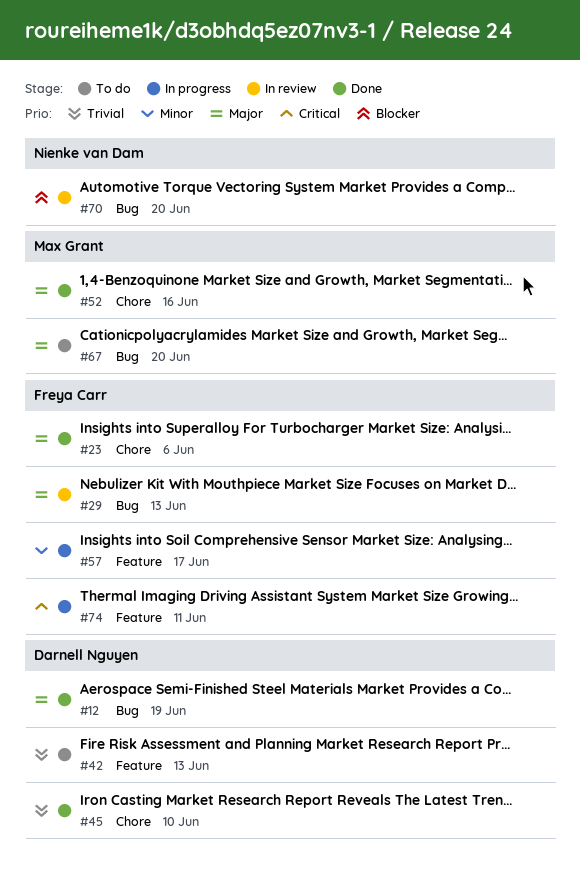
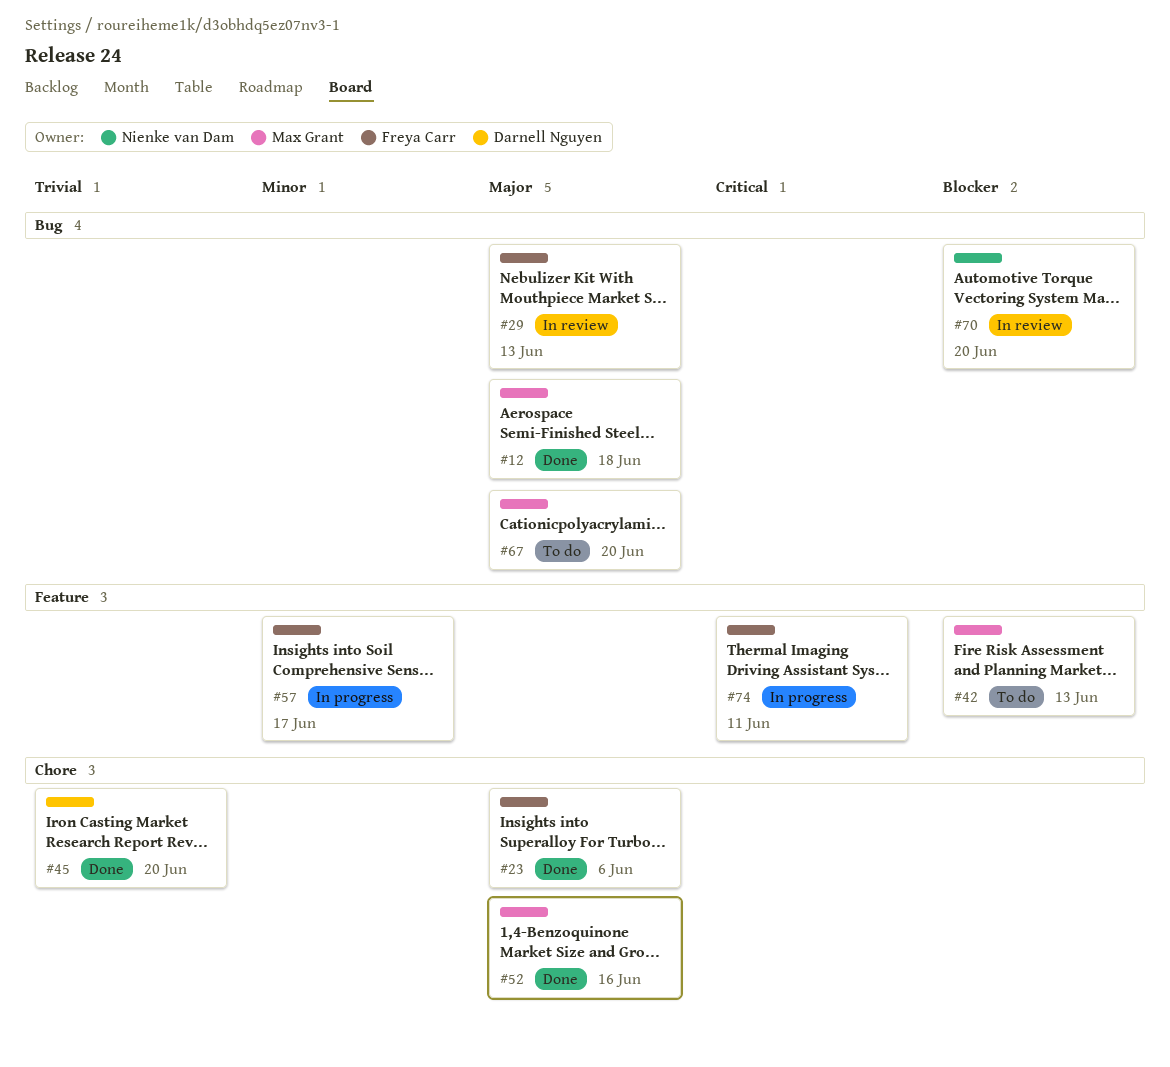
#12, owner: Darnell Nguyen -> Max Grant
#12, due: Jun 19 -> Jun 18
#42, owner: Darnell Nguyen -> Max Grant
#42, priority: Trivial -> Blocker
#45, due: Jun 10 -> Jun 20

